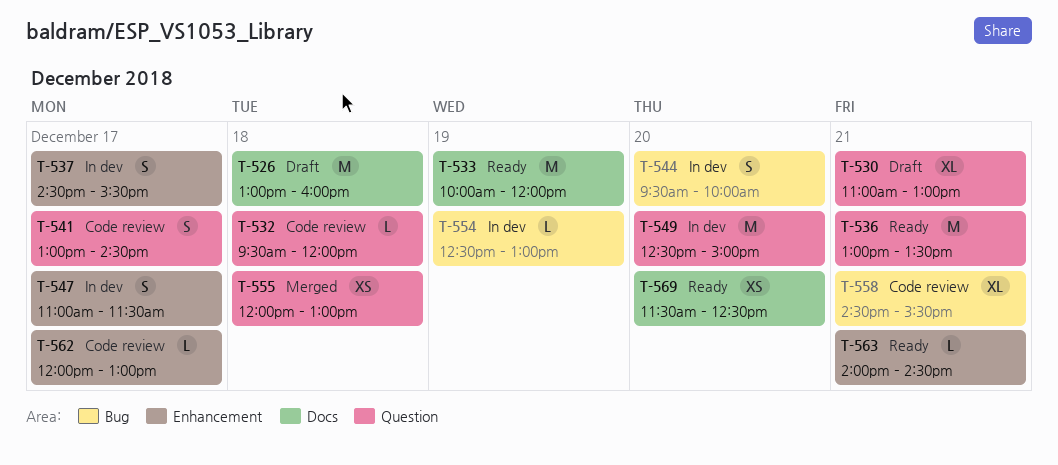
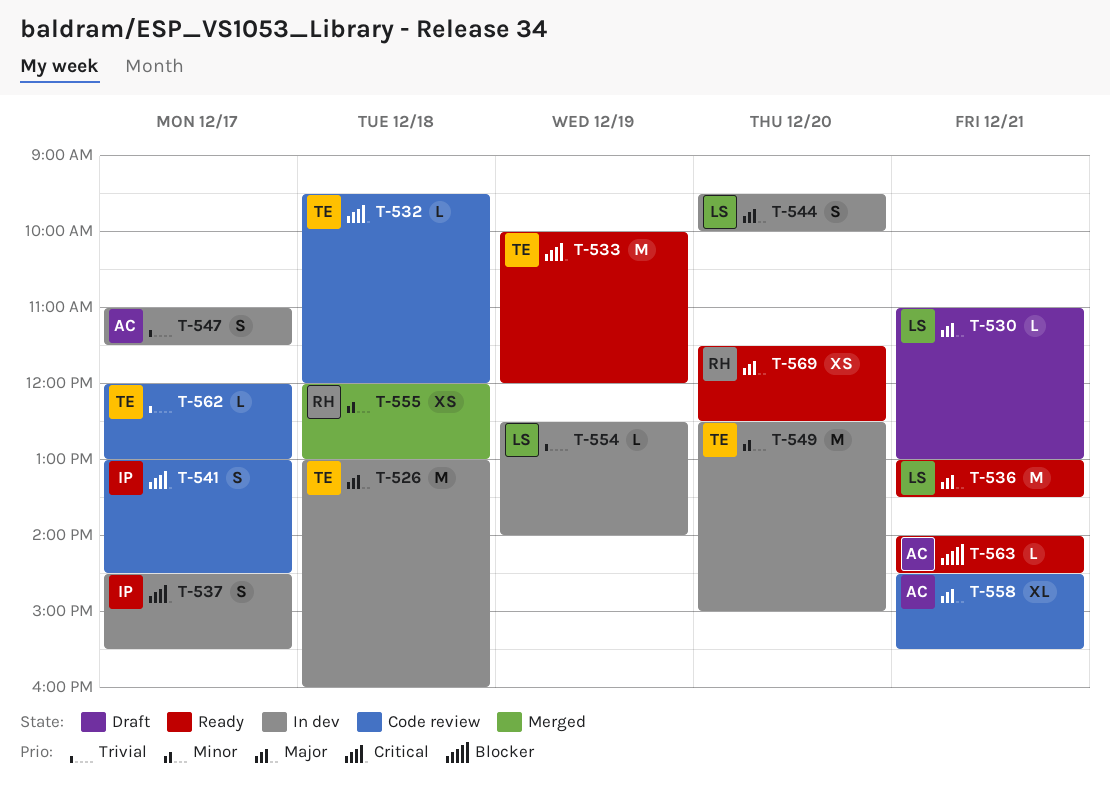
T-526, status: Draft -> In dev
T-530, estimate: XL -> L
T-554, ends: 13:00 -> 14:00

